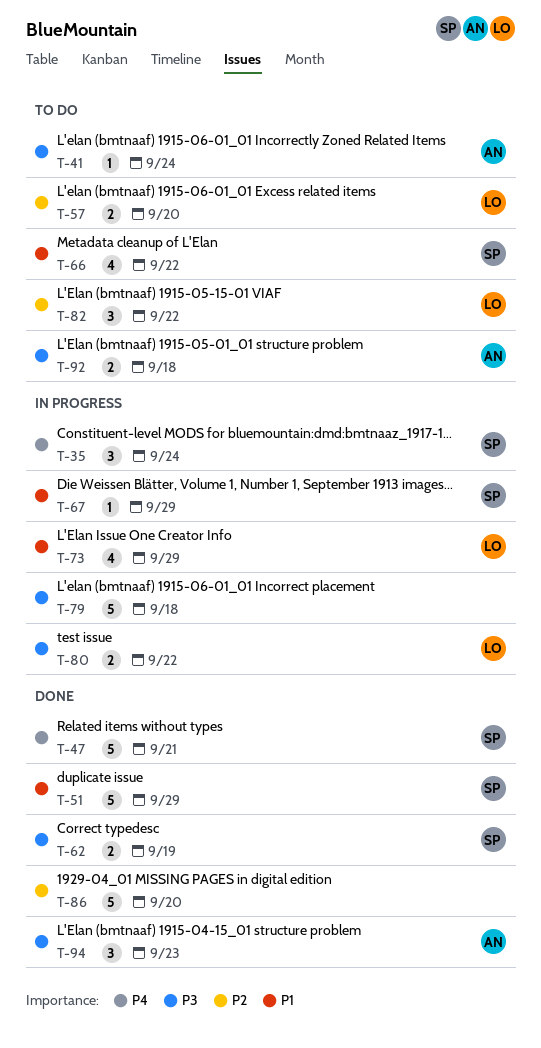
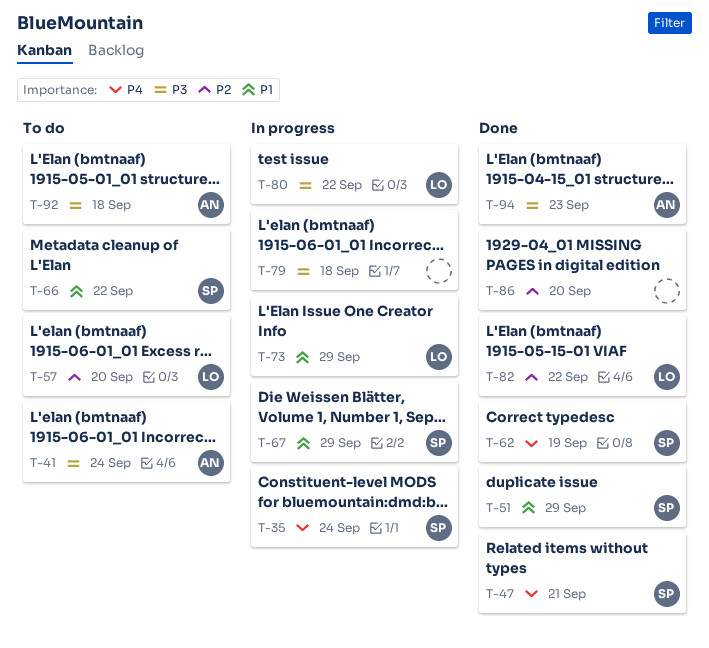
T-62, priority: P3 -> P4
T-82, status: To do -> Done

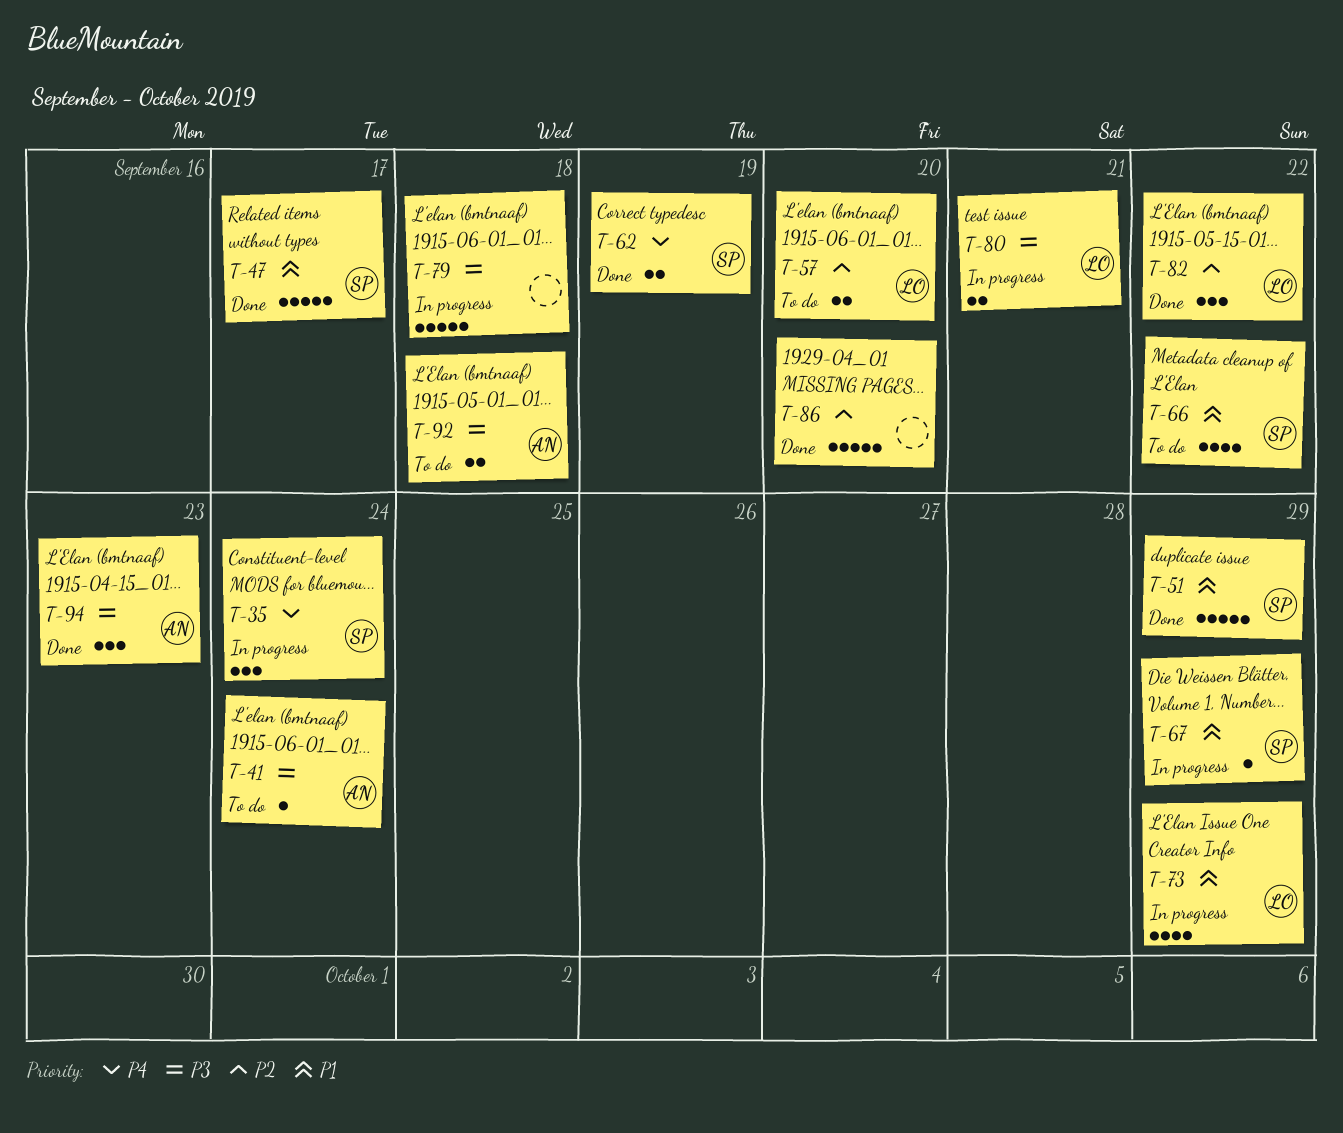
T-47, priority: P4 -> P1
T-47, due: Sep 21 -> Sep 17
T-80, due: Sep 22 -> Sep 21

